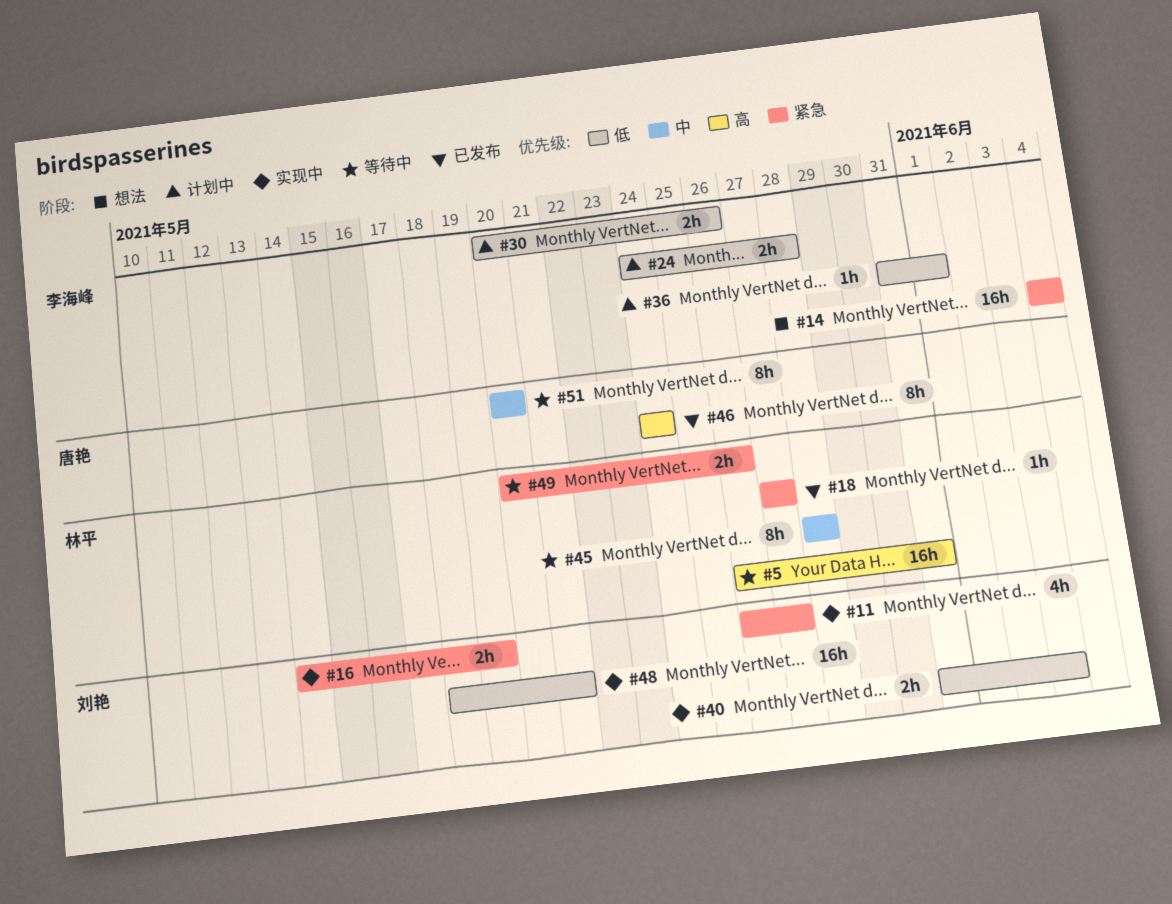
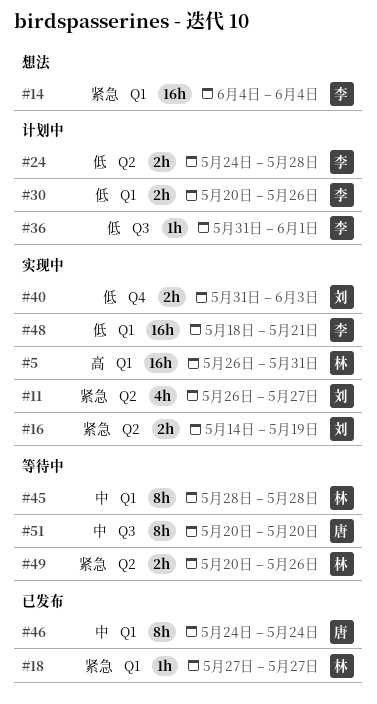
#5, status: 等待中 -> 实现中
#46, priority: 高 -> 中
#48, owner: 刘艳 -> 李海峰

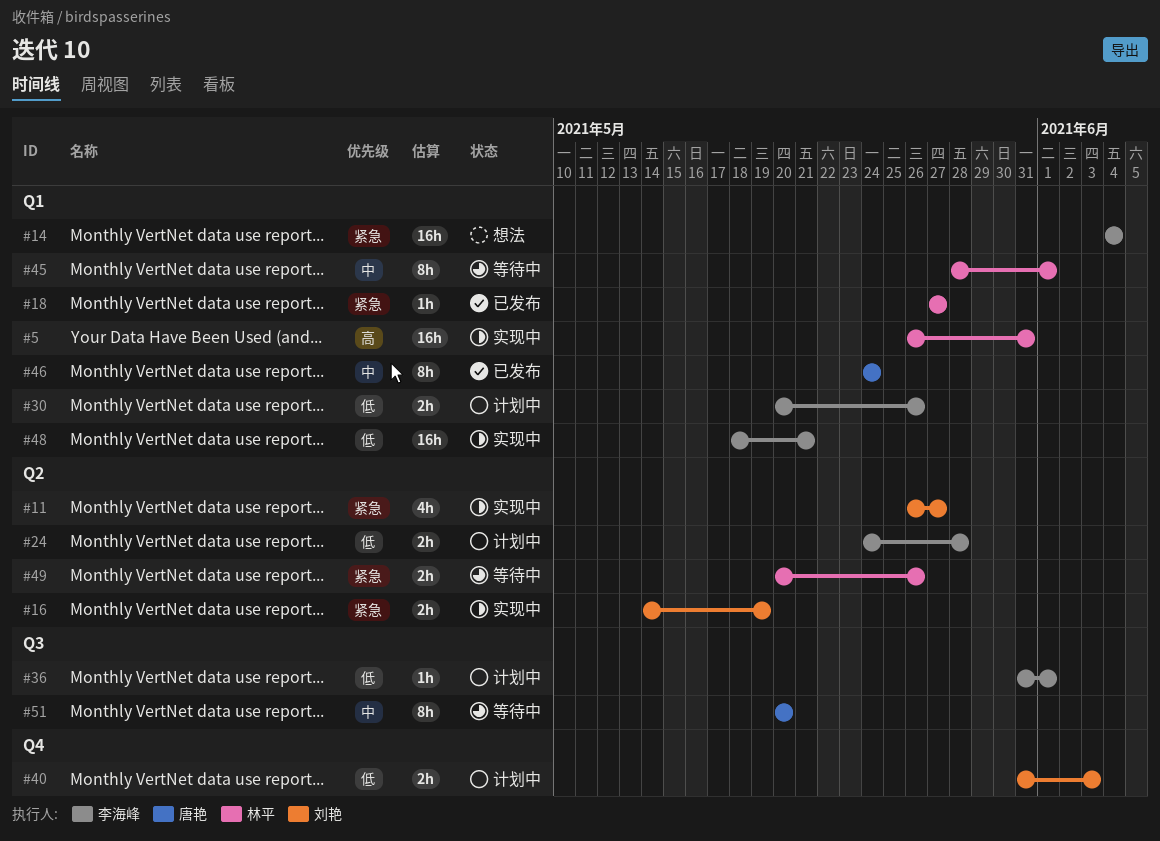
#40, status: 实现中 -> 计划中
#45, due: May 28 -> Jun 1

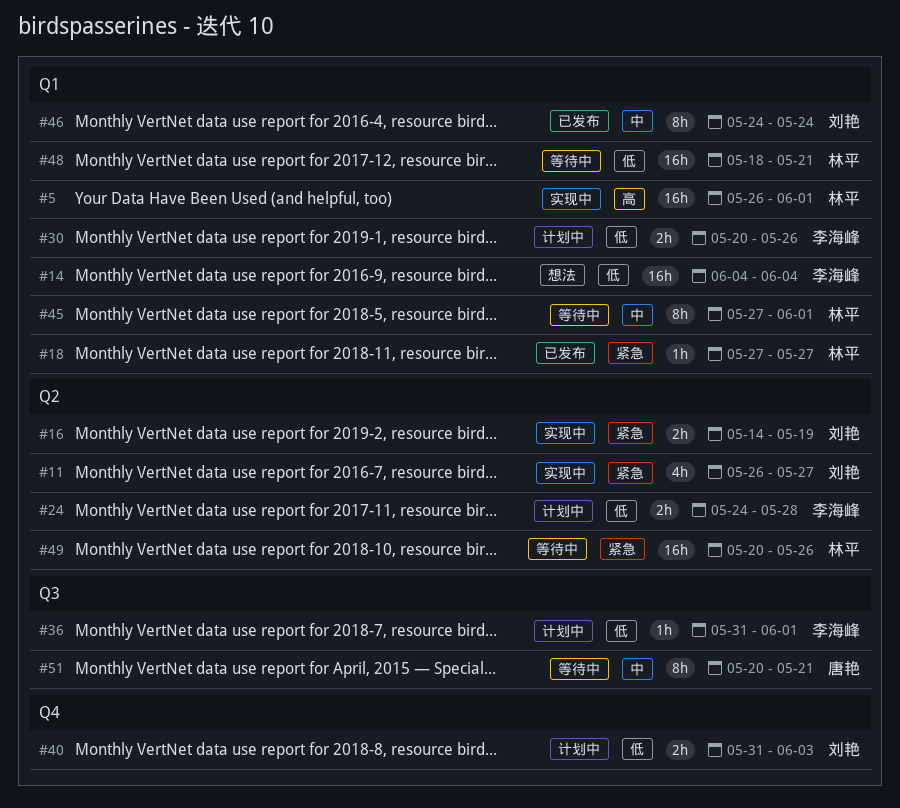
#5, due: May 31 -> Jun 1
#14, priority: 紧急 -> 低
#45, start: May 28 -> May 27
#46, owner: 唐艳 -> 刘艳
#48, status: 实现中 -> 等待中
#48, owner: 李海峰 -> 林平
#49, estimate: 2h -> 16h
#51, due: May 20 -> May 21

